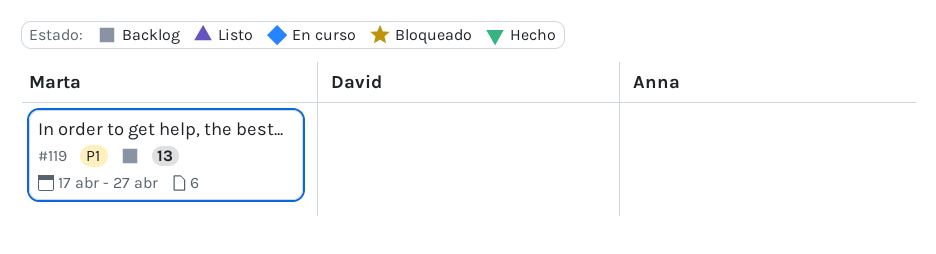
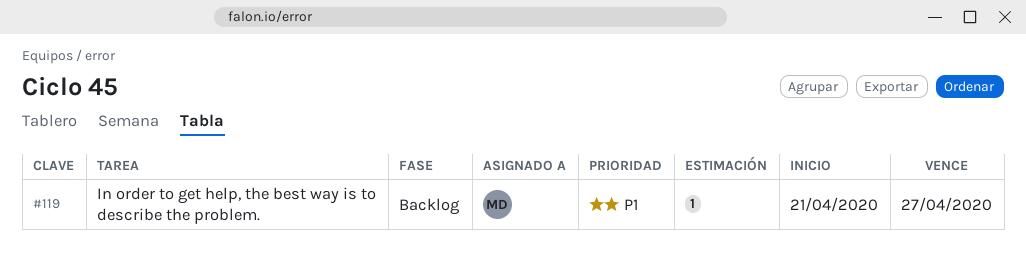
#119, estimate: 13 -> 1
#119, start: Apr 17 -> Apr 21

